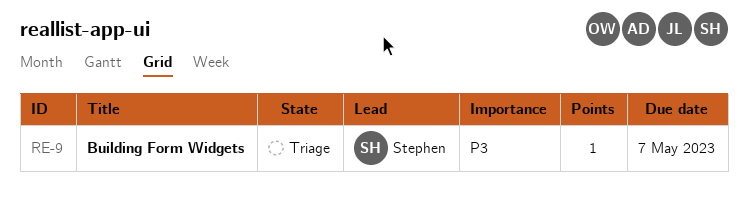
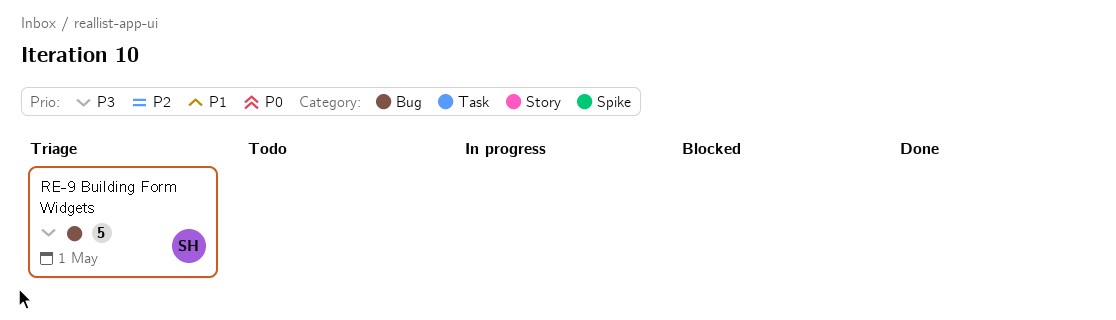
RE-9, estimate: 1 -> 5
RE-9, due: May 7 -> May 1

